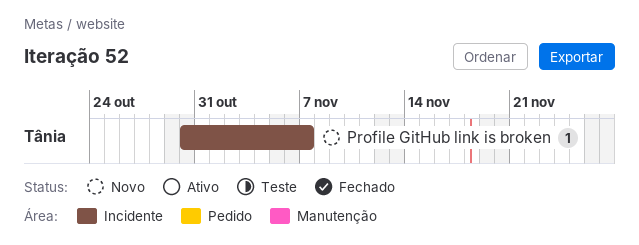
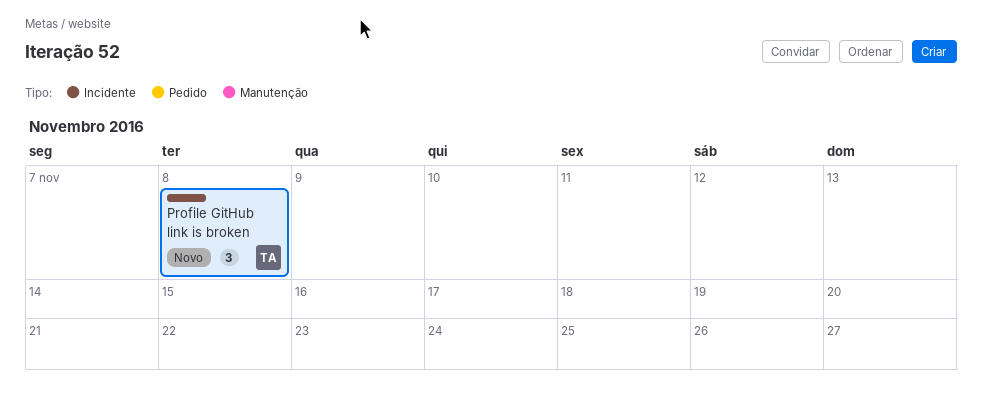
Profile GitHub link is broken, estimate: 1 -> 3
Profile GitHub link is broken, due: Nov 7 -> Nov 8

